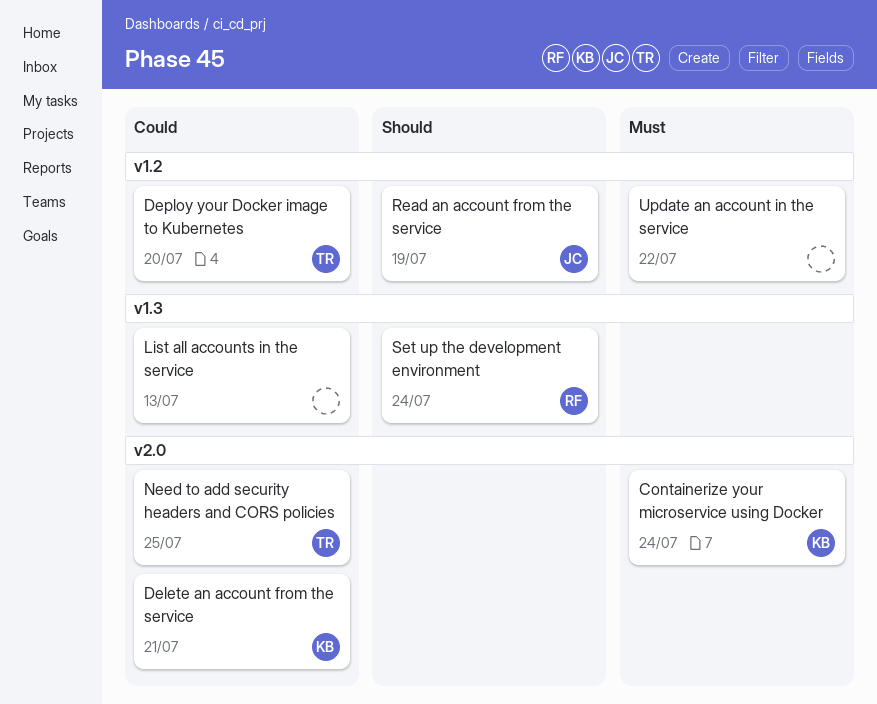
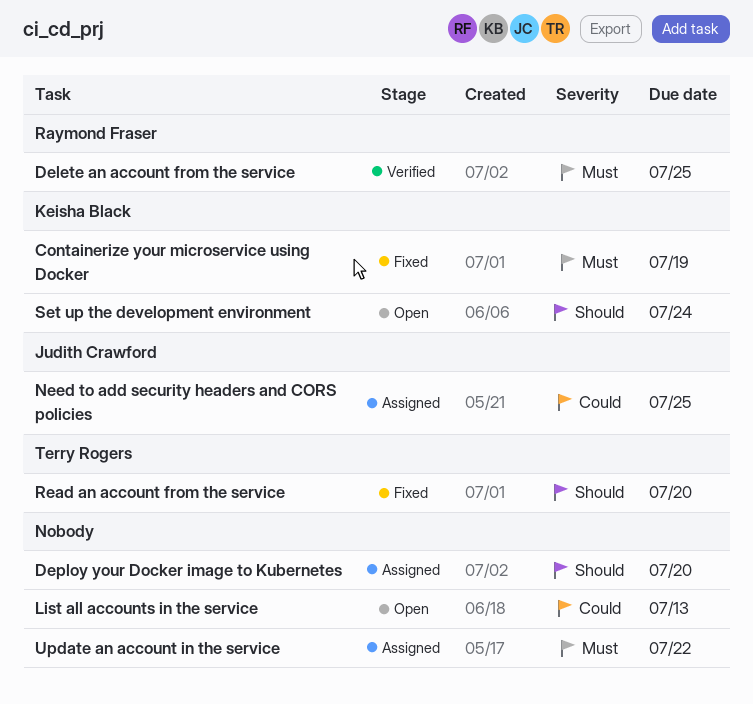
Containerize your microservice using Docker, due: Jul 24 -> Jul 19
Delete an account from the service, owner: Keisha Black -> Raymond Fraser
Delete an account from the service, priority: Could -> Must
Delete an account from the service, due: Jul 21 -> Jul 25
Deploy your Docker image to Kubernetes, owner: Terry Rogers -> none
Deploy your Docker image to Kubernetes, priority: Could -> Should
Need to add security headers and CORS policies, owner: Terry Rogers -> Judith Crawford
Read an account from the service, owner: Judith Crawford -> Terry Rogers
Read an account from the service, due: Jul 19 -> Jul 20
Set up the development environment, owner: Raymond Fraser -> Keisha Black

